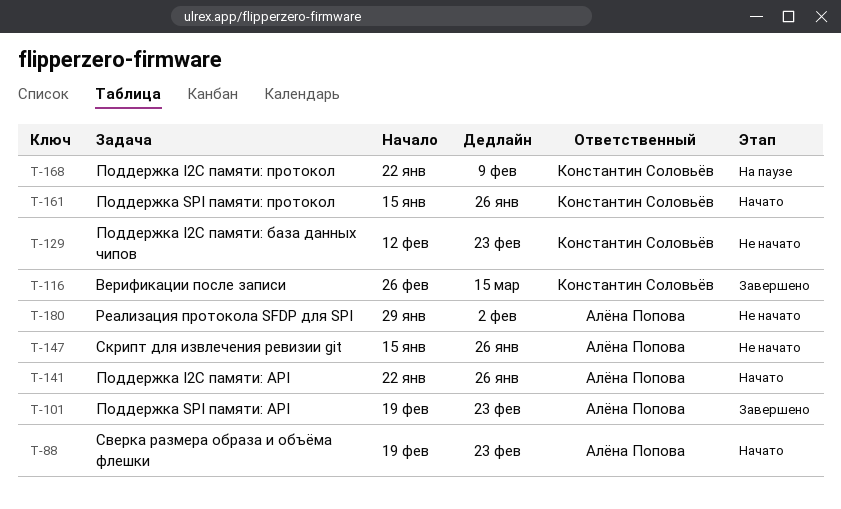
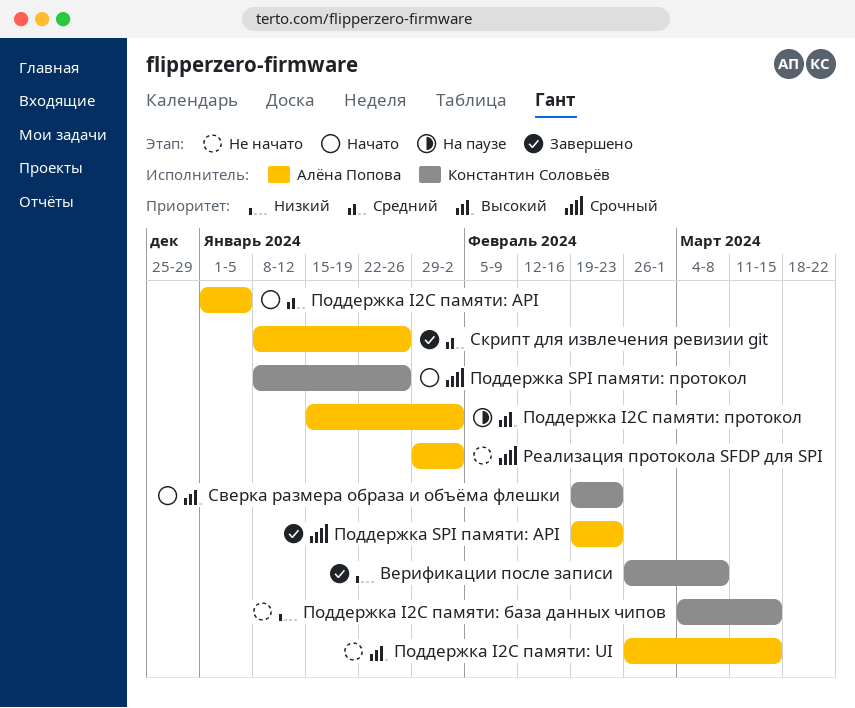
Верификации после записи, due: Mar 15 -> Mar 8
Поддержка I2C памяти: API, start: Jan 22 -> Jan 1
Поддержка I2C памяти: API, due: Jan 26 -> Jan 5
Поддержка I2C памяти: UI: none -> present
Поддержка I2C памяти: база данных чипов, start: Feb 12 -> Mar 4
Поддержка I2C памяти: база данных чипов, due: Feb 23 -> Mar 15
Поддержка I2C памяти: протокол, owner: Константин Соловьёв -> Алёна Попова
Поддержка I2C памяти: протокол, start: Jan 22 -> Jan 15
Поддержка I2C памяти: протокол, due: Feb 9 -> Feb 2
Поддержка SPI памяти: протокол, start: Jan 15 -> Jan 8
Сверка размера образа и объёма флешки, owner: Алёна Попова -> Константин Соловьёв
Скрипт для извлечения ревизии git, status: Не начато -> Завершено
Скрипт для извлечения ревизии git, start: Jan 15 -> Jan 8

